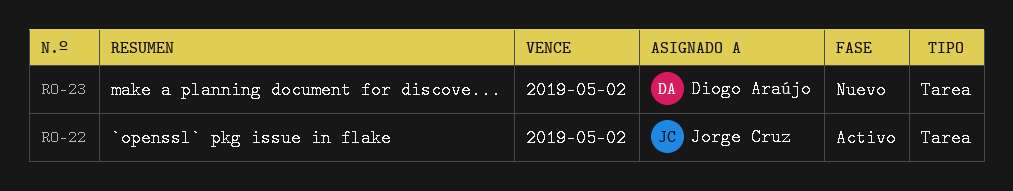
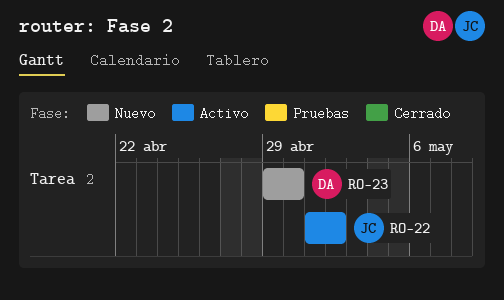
RO-23, due: May 2 -> Apr 30

